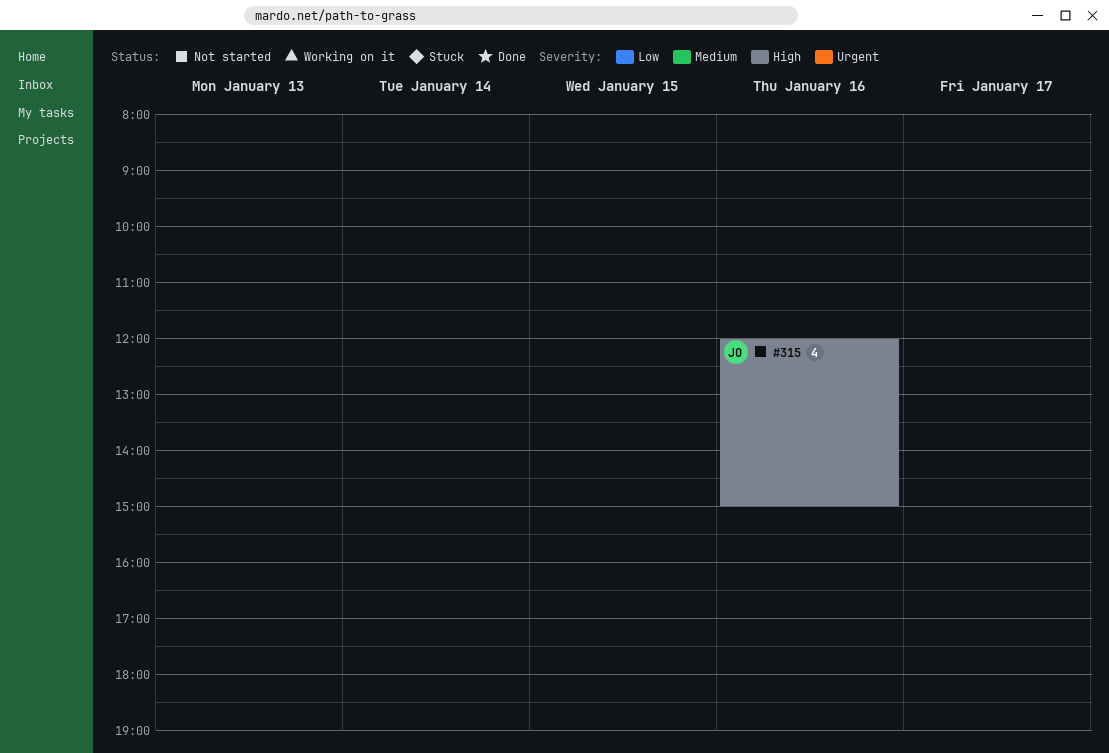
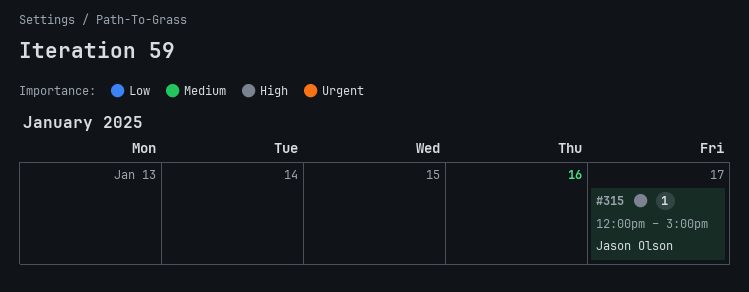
#315, estimate: 4 -> 1
#315, day: Jan 16 -> Jan 17

